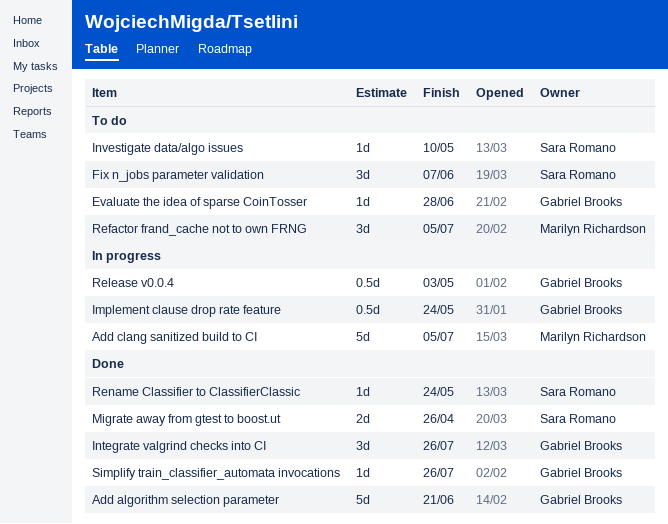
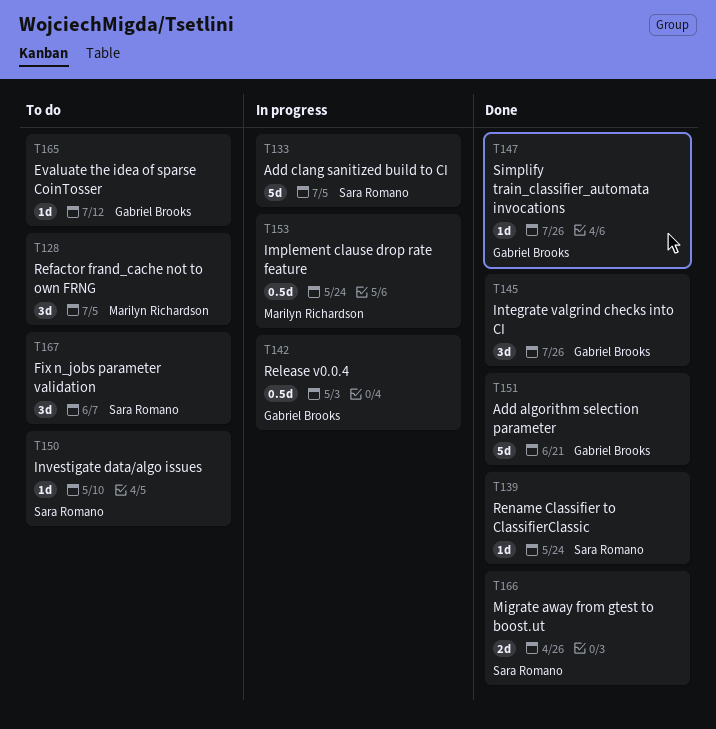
Add clang sanitized build to CI, owner: Marilyn Richardson -> Sara Romano
Evaluate the idea of sparse CoinTosser, due: Jun 28 -> Jul 12
Implement clause drop rate feature, owner: Gabriel Brooks -> Marilyn Richardson

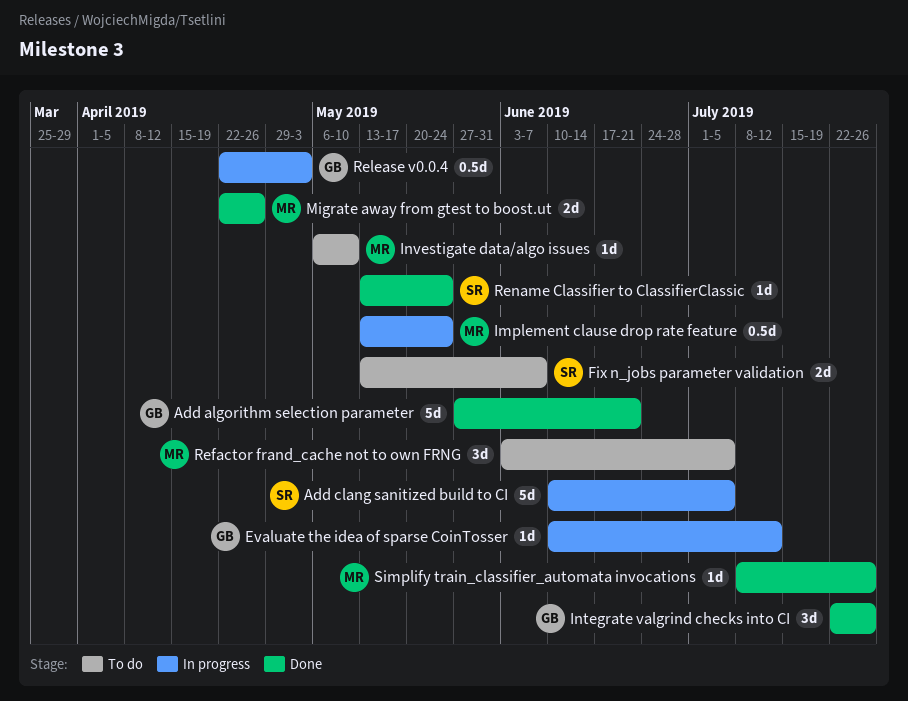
Evaluate the idea of sparse CoinTosser, status: To do -> In progress
Fix n_jobs parameter validation, estimate: 3d -> 2d
Investigate data/algo issues, owner: Sara Romano -> Marilyn Richardson
Migrate away from gtest to boost.ut, owner: Sara Romano -> Marilyn Richardson
Simplify train_classifier_automata invocations, owner: Gabriel Brooks -> Marilyn Richardson

